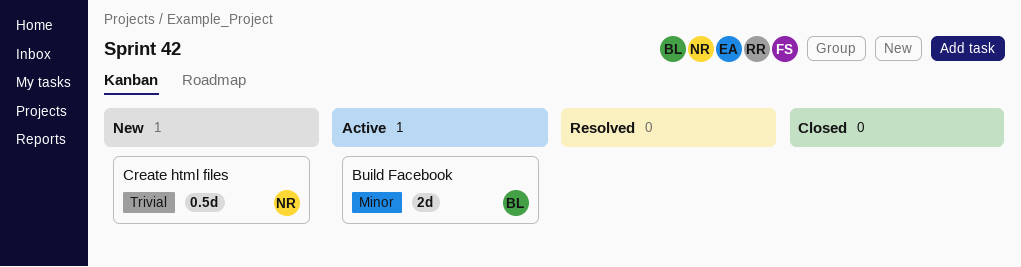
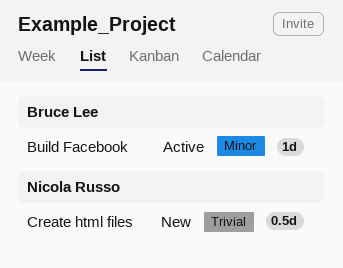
Build Facebook, estimate: 2d -> 1d

